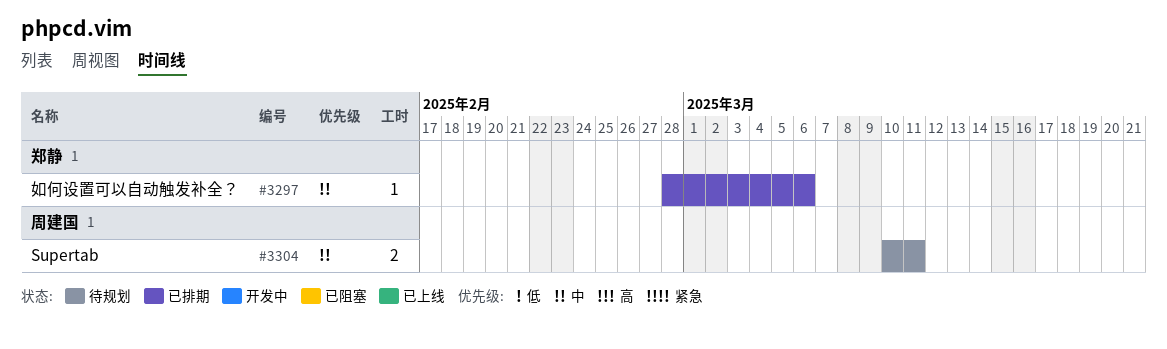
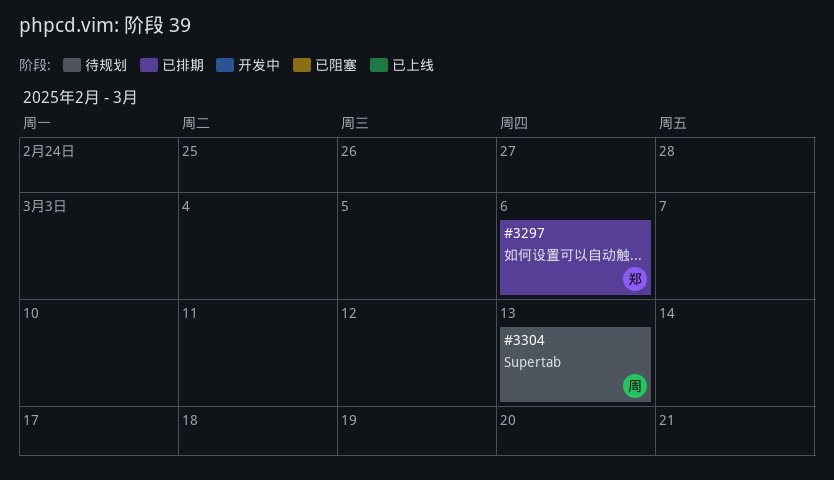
#3304, due: Mar 11 -> Mar 13

